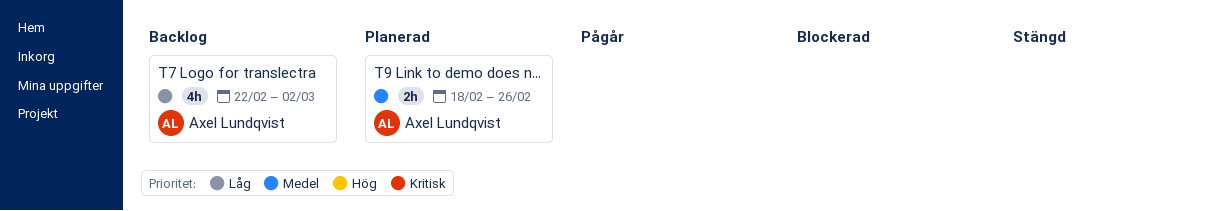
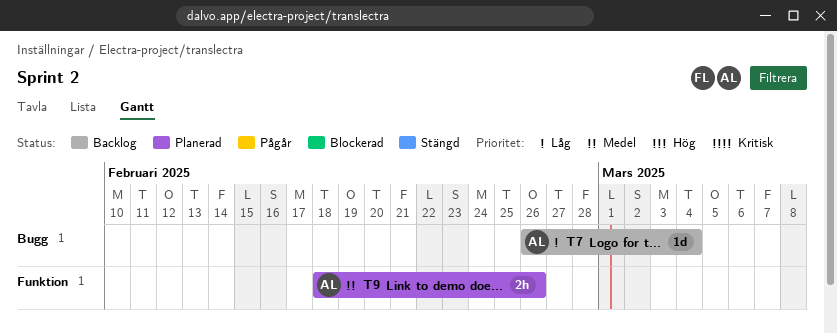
T7, estimate: 4h -> 1d
T7, start: Feb 22 -> Feb 26
T7, due: Mar 2 -> Mar 4

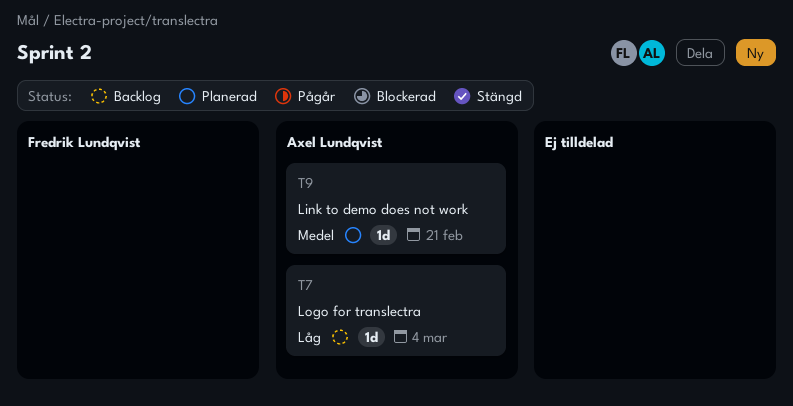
T9, estimate: 2h -> 1d
T9, due: Feb 26 -> Feb 21

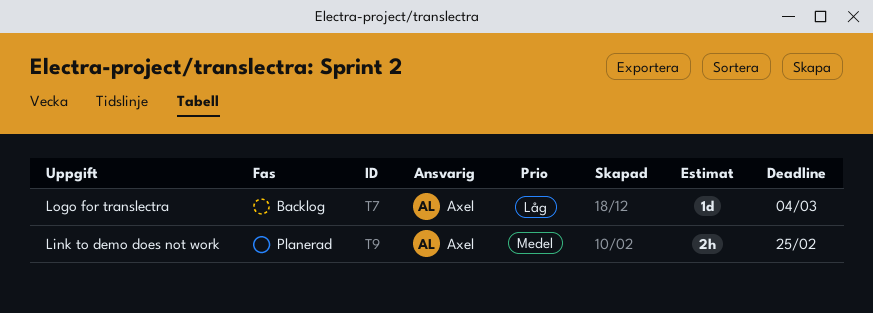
T9, estimate: 1d -> 2h
T9, due: Feb 21 -> Feb 25

